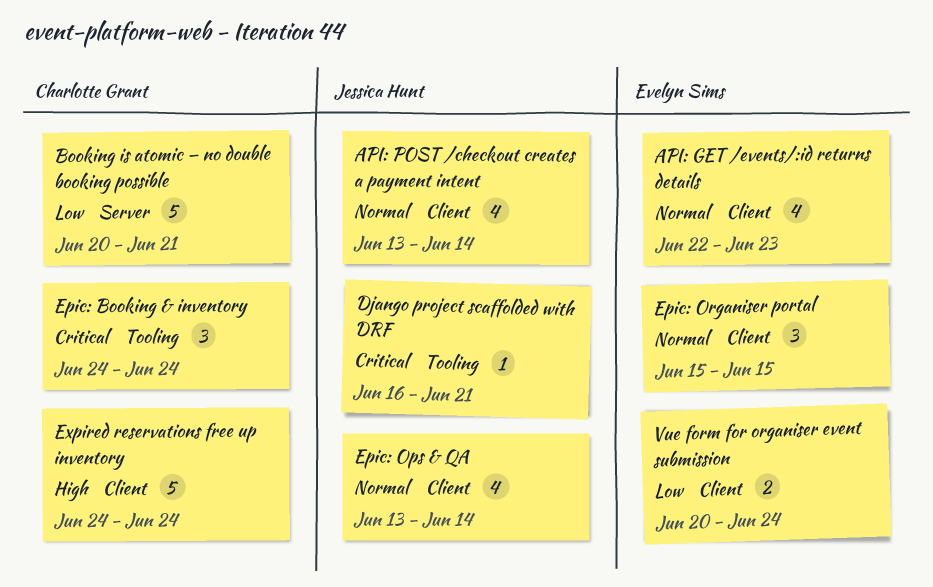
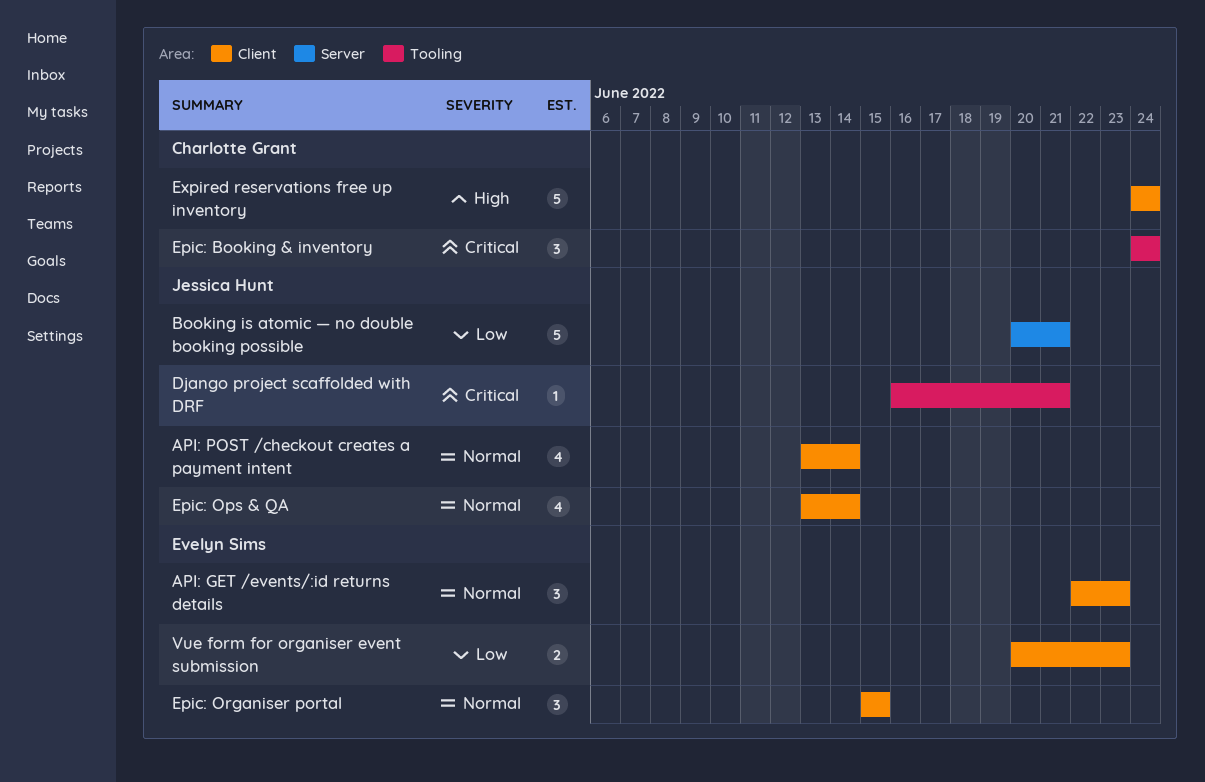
API: GET /events/:id returns details, estimate: 4 -> 3
Booking is atomic — no double booking possible, owner: Charlotte Grant -> Jessica Hunt
Vue form for organiser event submission, due: Jun 24 -> Jun 23

